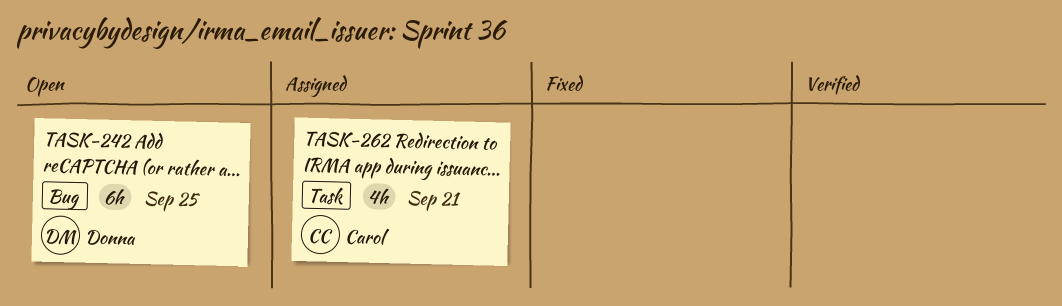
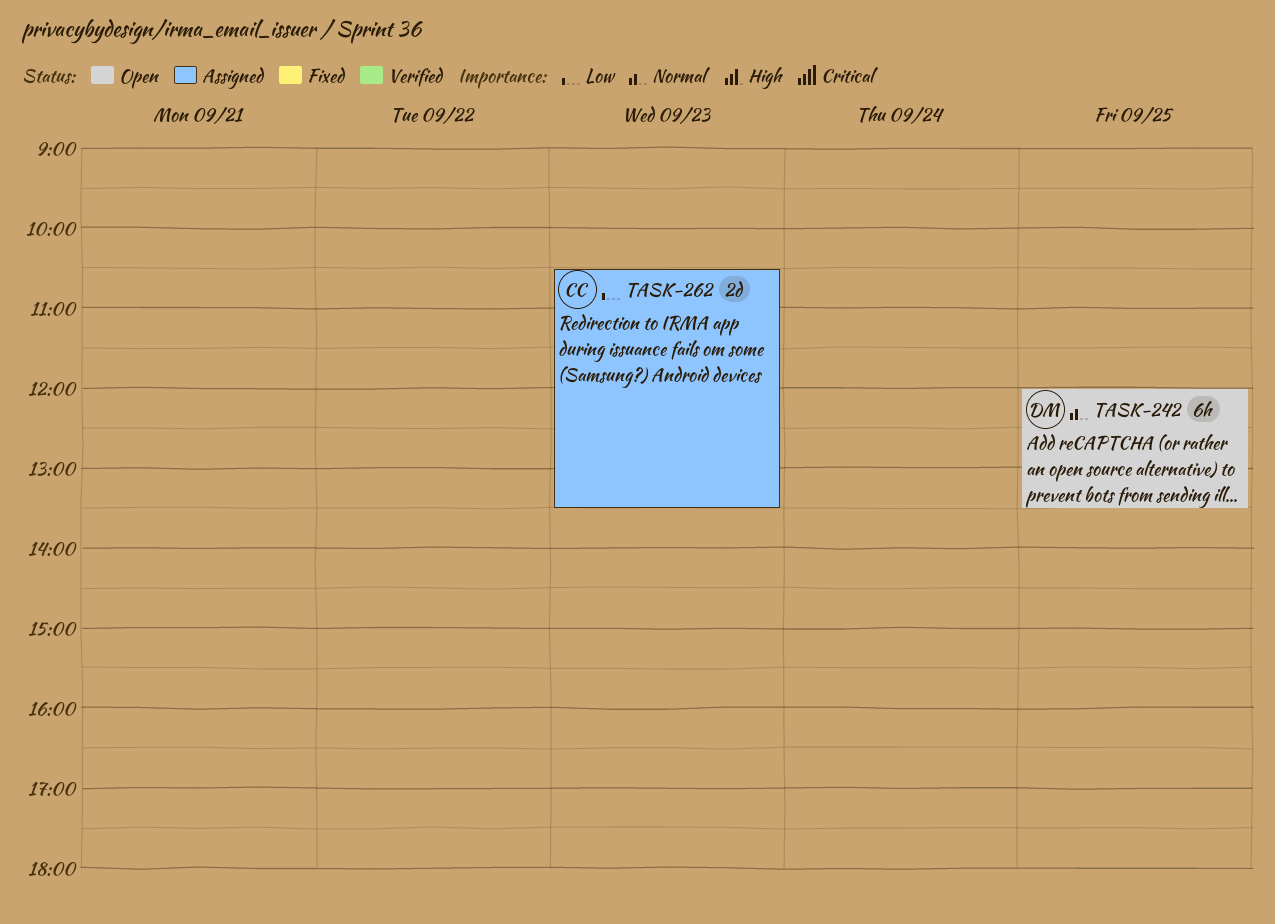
TASK-262, estimate: 4h -> 2d
TASK-262, day: Sep 21 -> Sep 23

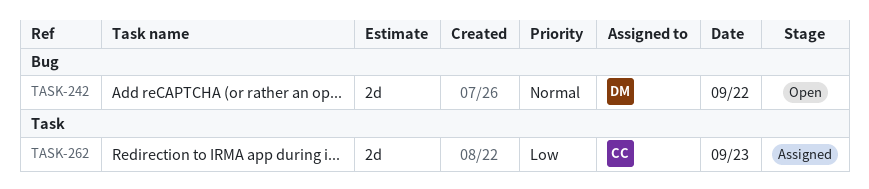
TASK-242, estimate: 6h -> 2d
TASK-242, day: Sep 25 -> Sep 22

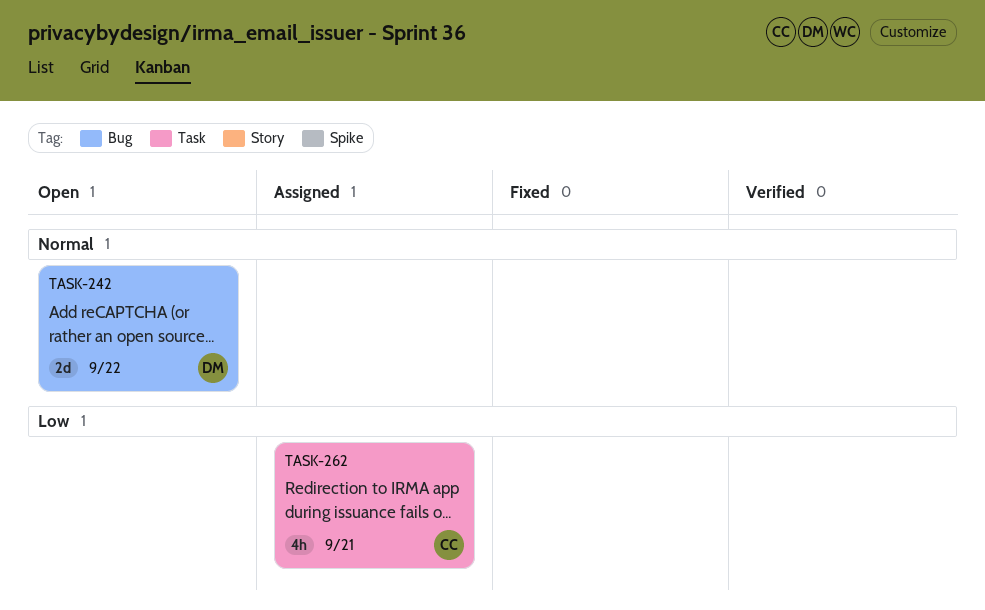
TASK-262, estimate: 2d -> 4h
TASK-262, day: Sep 23 -> Sep 21

